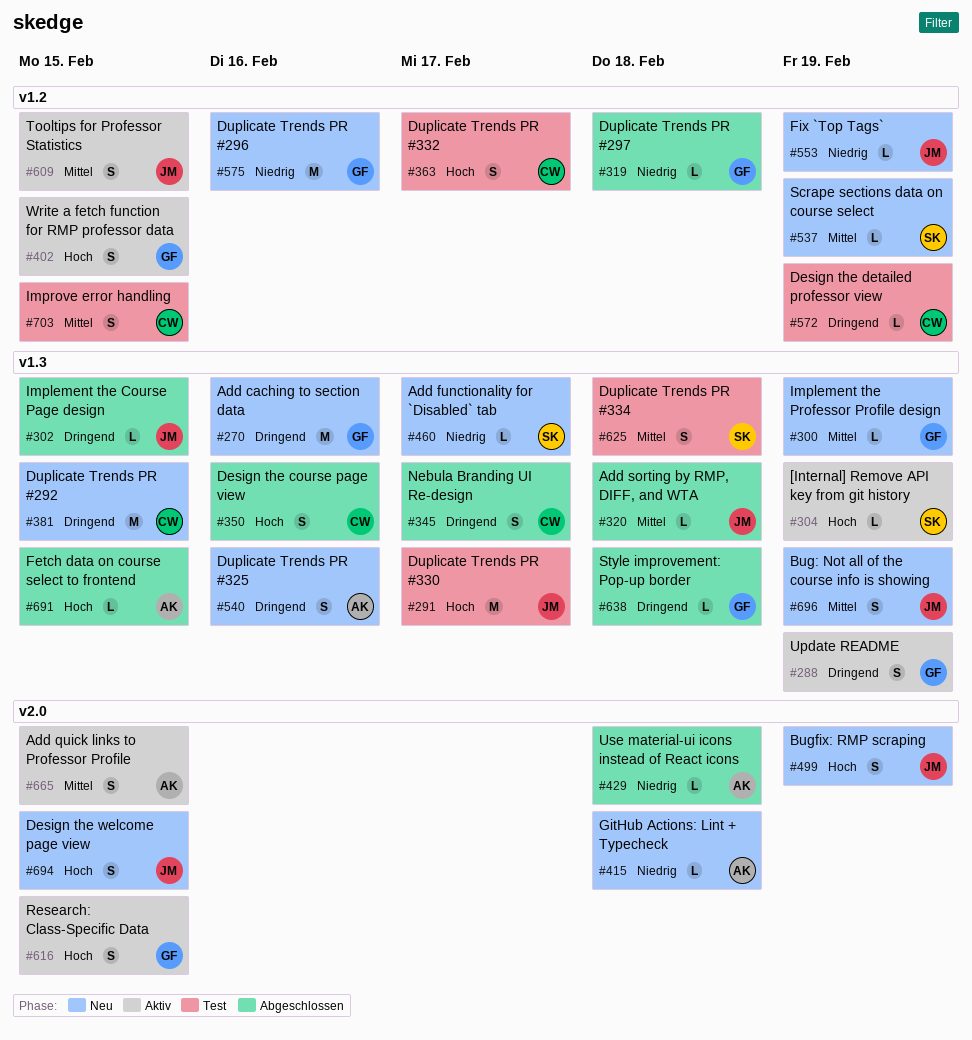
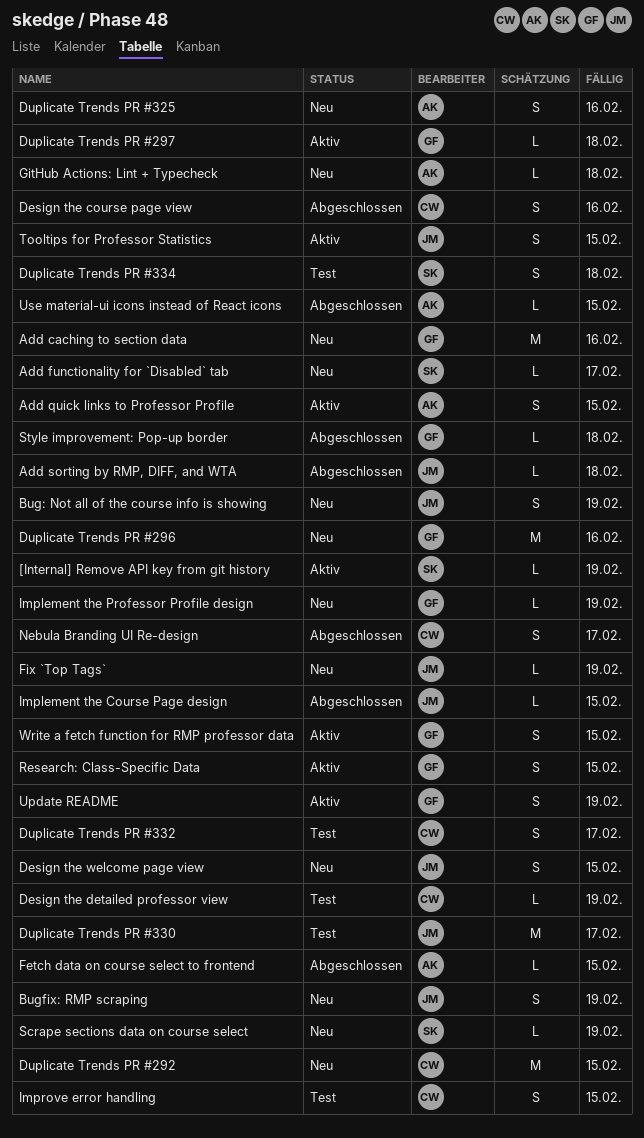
Duplicate Trends PR #297, status: Abgeschlossen -> Aktiv
Use material-ui icons instead of React icons, due: Feb 18 -> Feb 15

